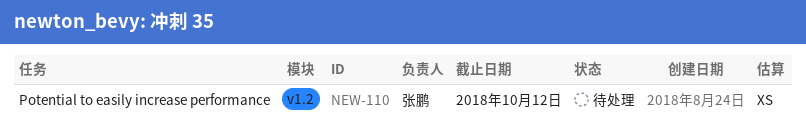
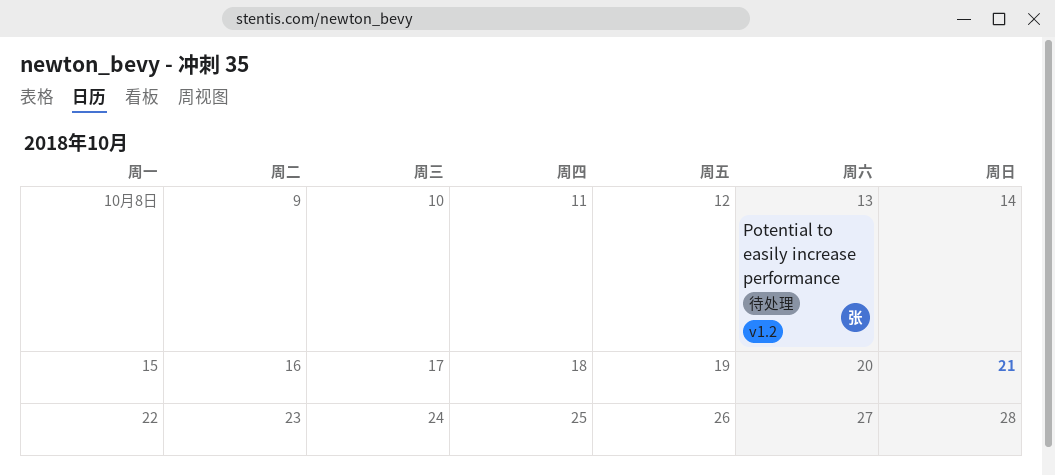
Potential to easily increase performance, due: Oct 12 -> Oct 13

